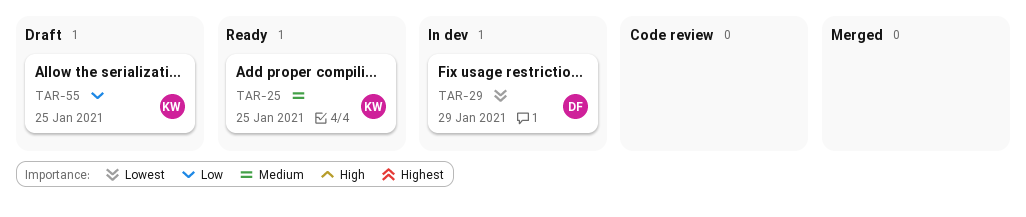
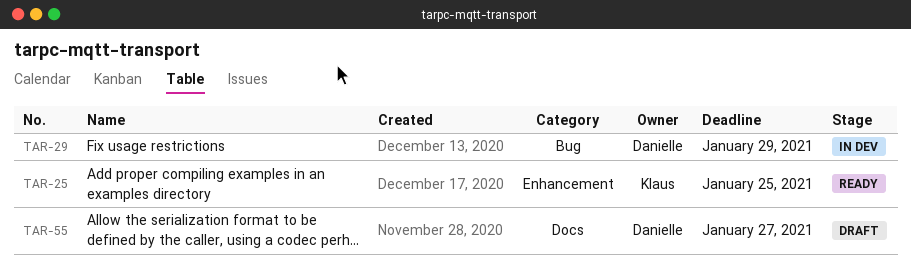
TAR-55, owner: Klaus -> Danielle
TAR-55, due: Jan 25 -> Jan 27

